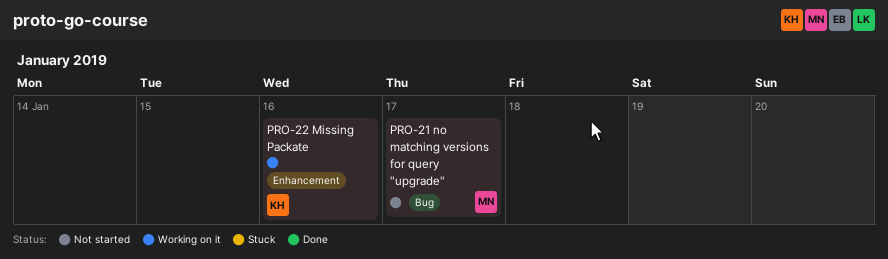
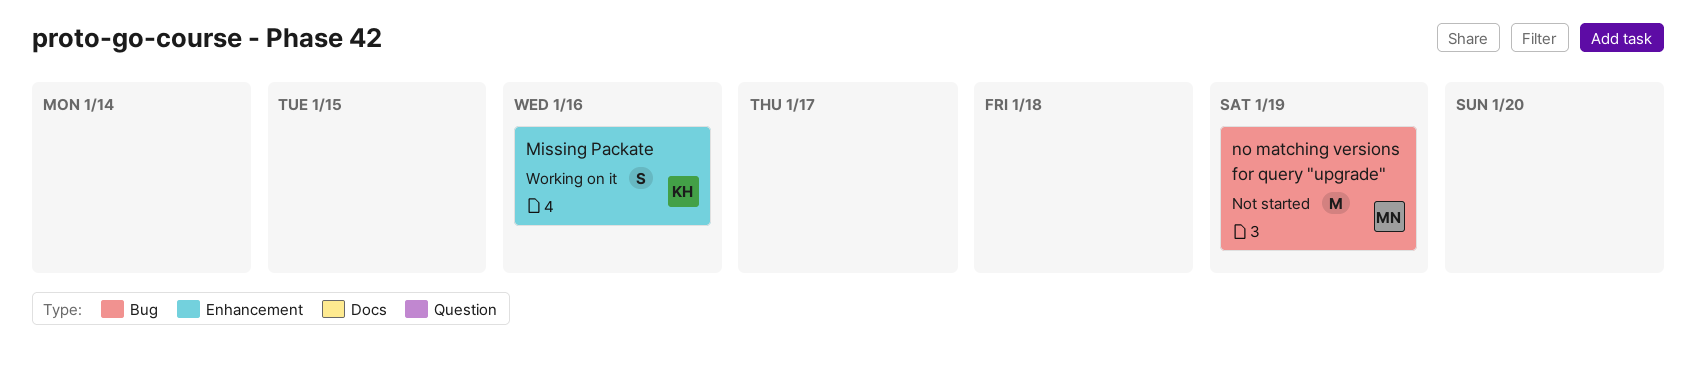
no matching versions for query "upgrade", due: Jan 17 -> Jan 19

